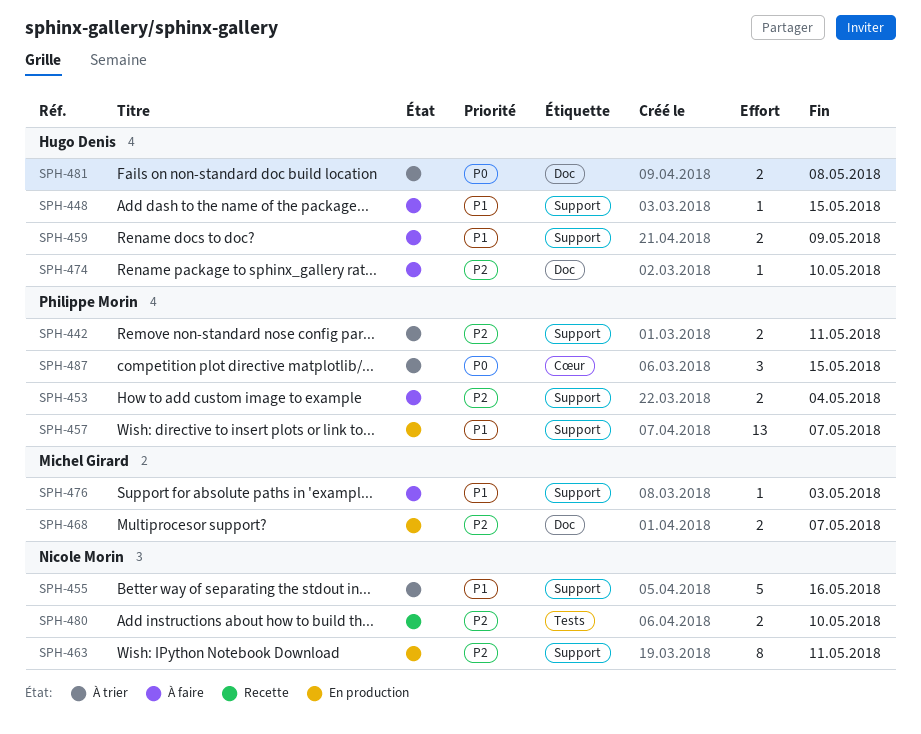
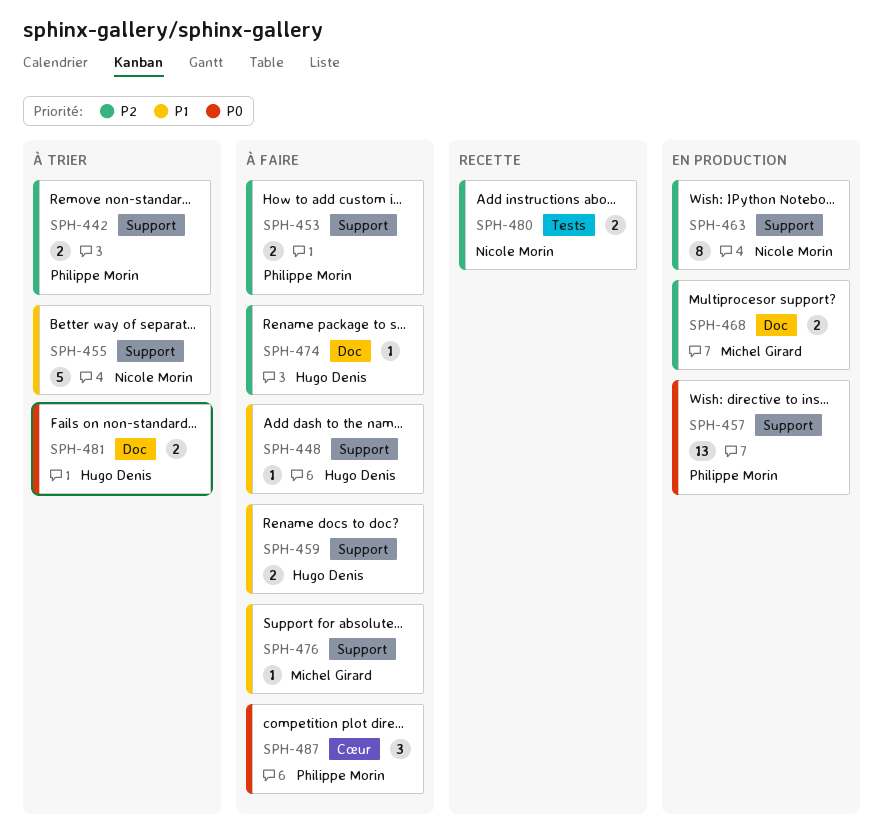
SPH-457, priority: P1 -> P0
SPH-487, status: À trier -> À faire

